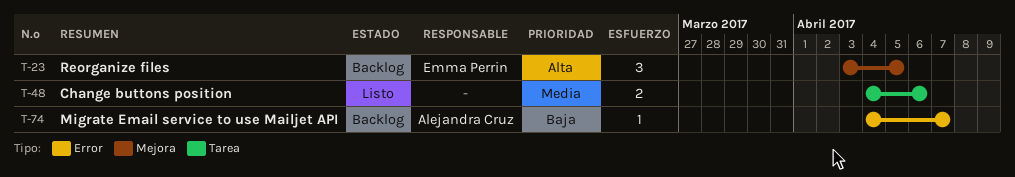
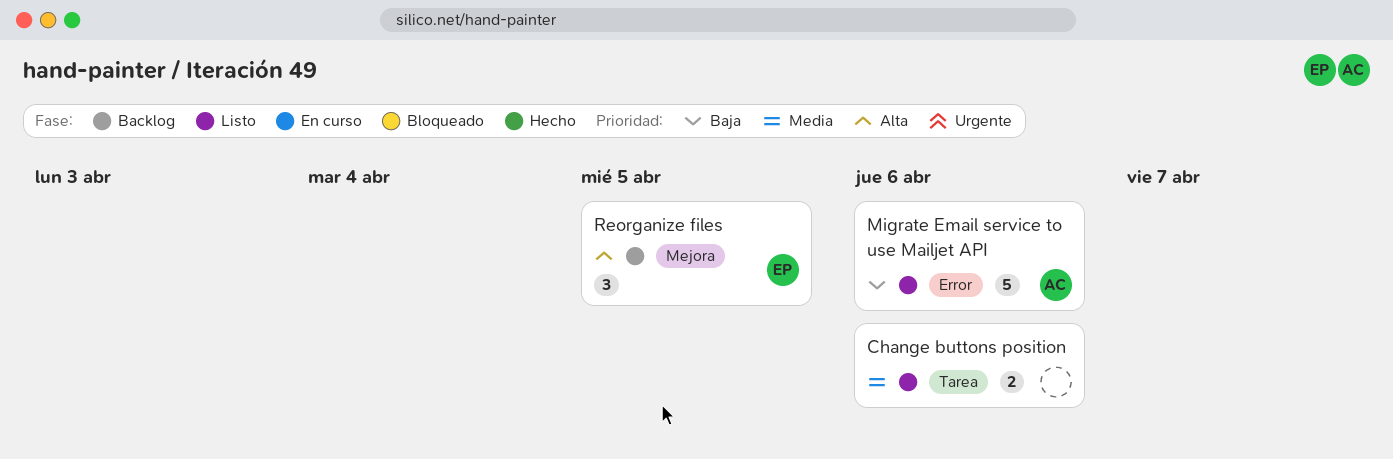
Migrate Email service to use Mailjet API, status: Backlog -> Listo
Migrate Email service to use Mailjet API, estimate: 1 -> 5
Migrate Email service to use Mailjet API, due: Apr 7 -> Apr 6

